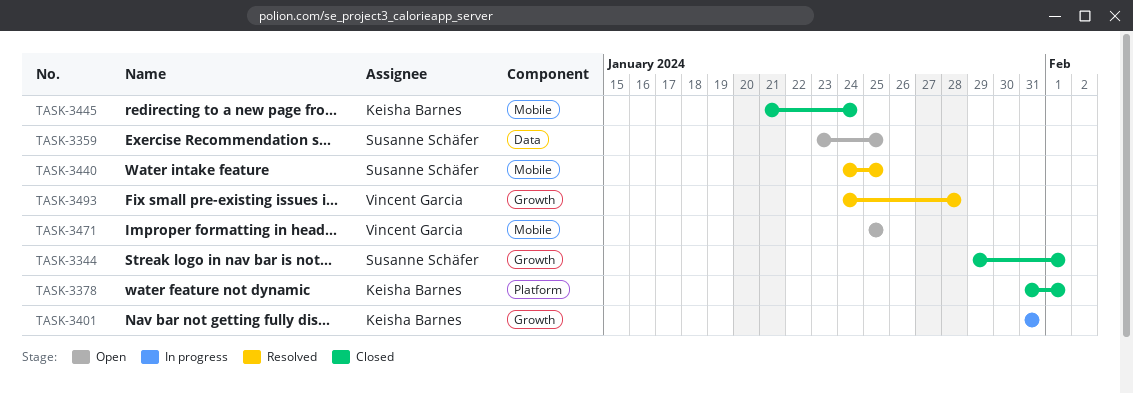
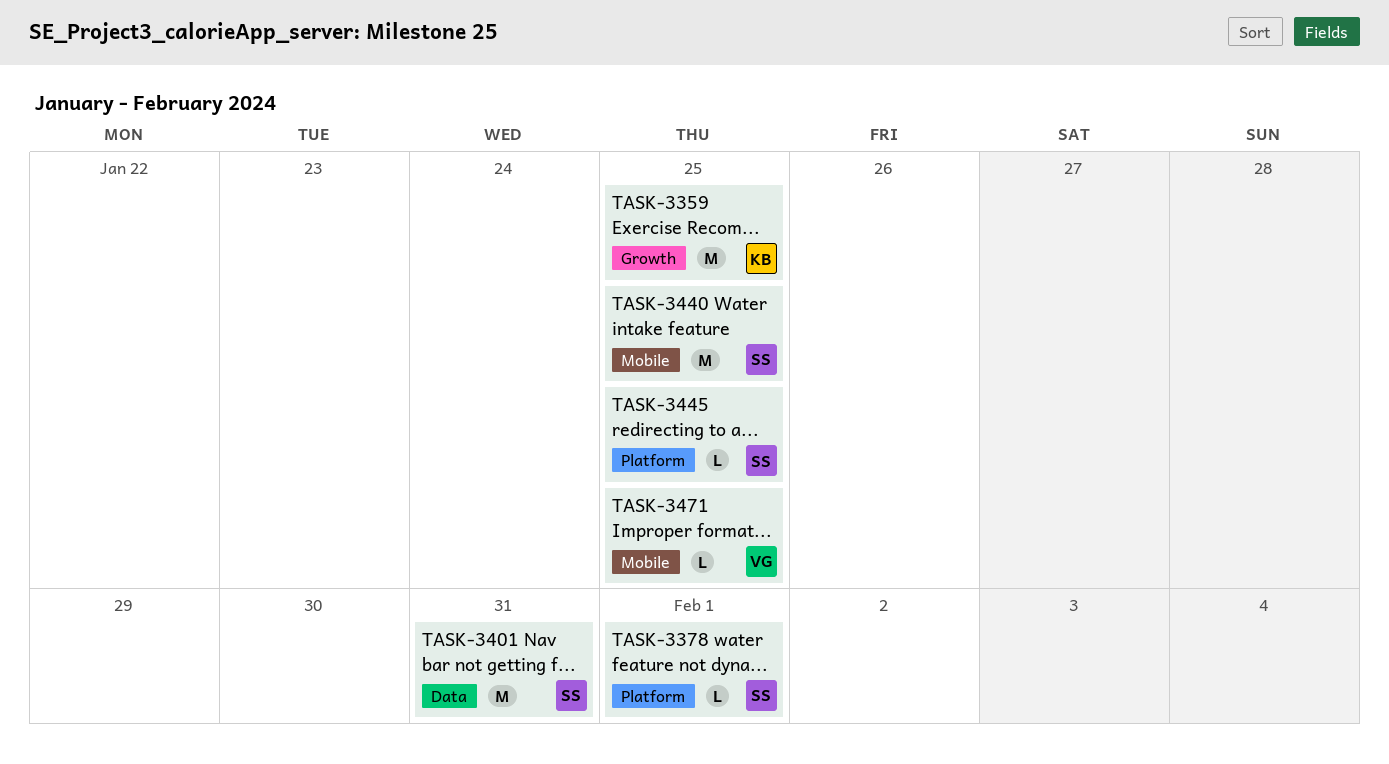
TASK-3344: present -> none
TASK-3359, owner: Susanne Schäfer -> Keisha Barnes
TASK-3359, label: Data -> Growth
TASK-3378, owner: Keisha Barnes -> Susanne Schäfer
TASK-3401, owner: Keisha Barnes -> Susanne Schäfer
TASK-3401, label: Growth -> Data
TASK-3445, owner: Keisha Barnes -> Susanne Schäfer
TASK-3445, label: Mobile -> Platform
TASK-3445, due: Jan 24 -> Jan 25
TASK-3493: present -> none

